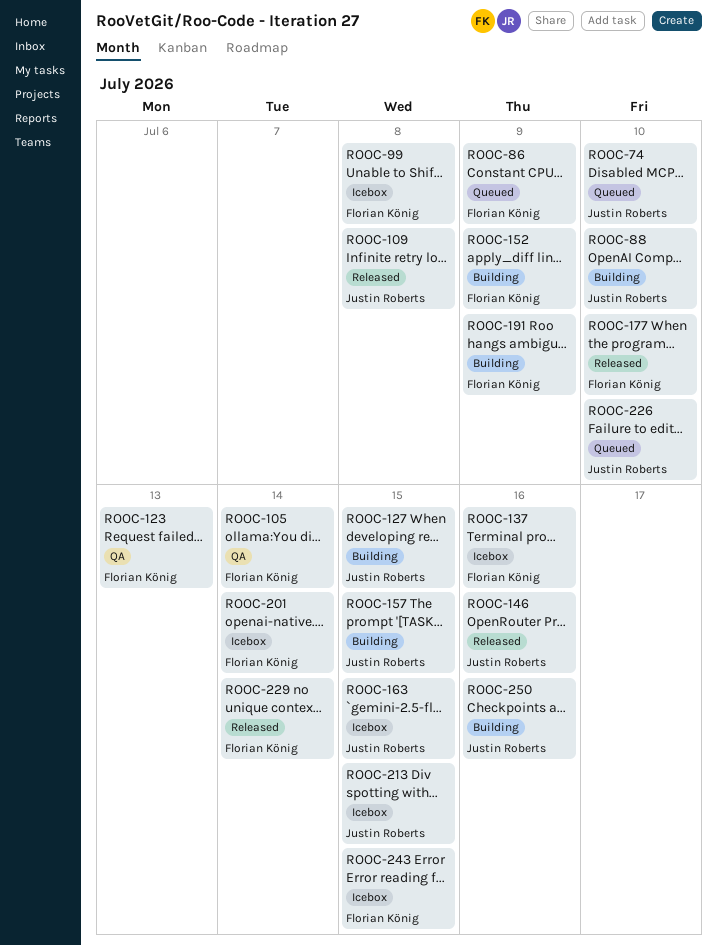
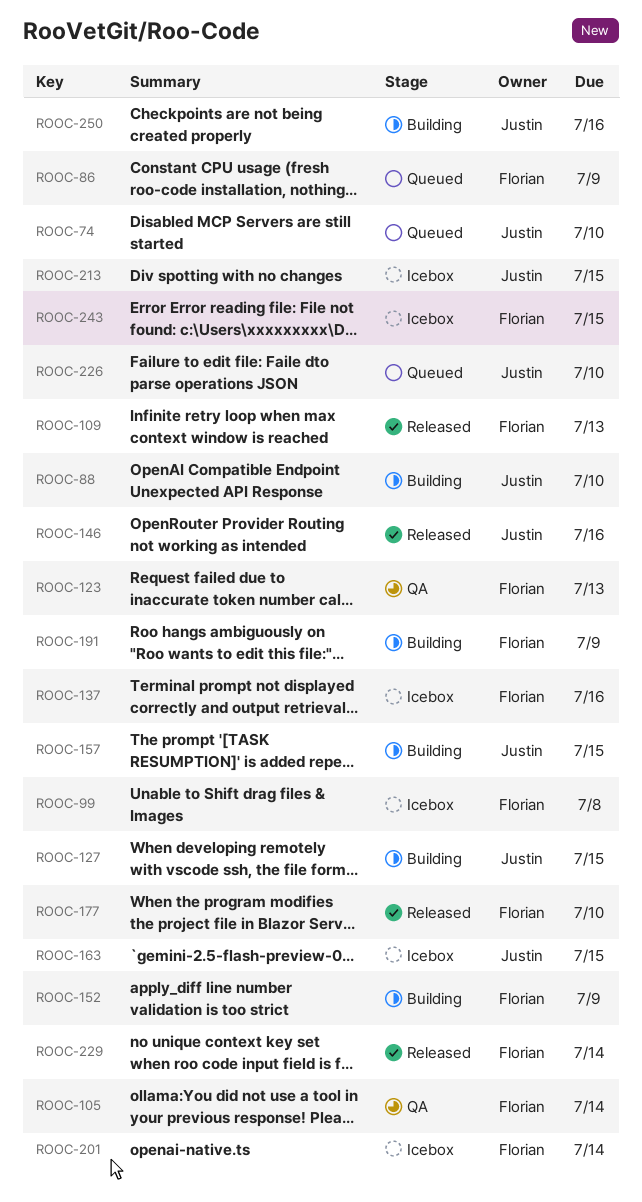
ROOC-109, owner: Justin Roberts -> Florian König
ROOC-109, due: Jul 8 -> Jul 13

